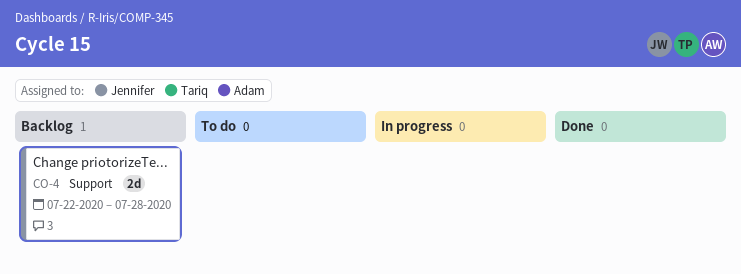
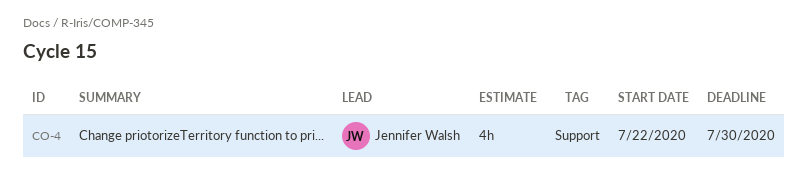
CO-4, estimate: 2d -> 4h
CO-4, due: Jul 28 -> Jul 30

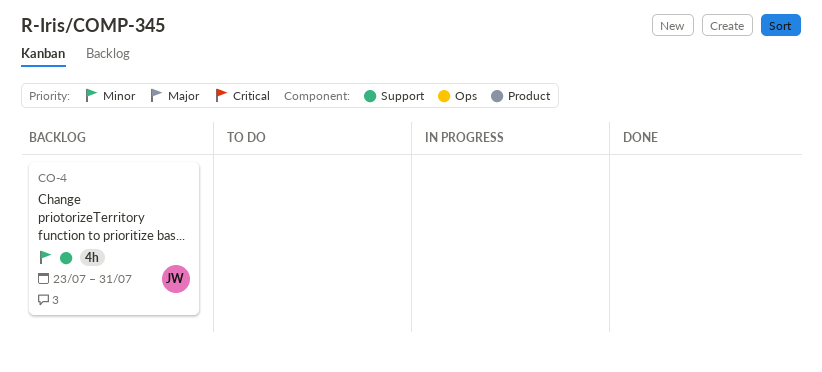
CO-4, start: Jul 22 -> Jul 23
CO-4, due: Jul 30 -> Jul 31

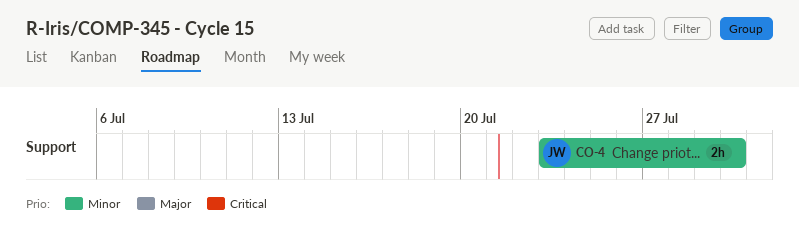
CO-4, estimate: 4h -> 2h
CO-4, due: Jul 31 -> Jul 30

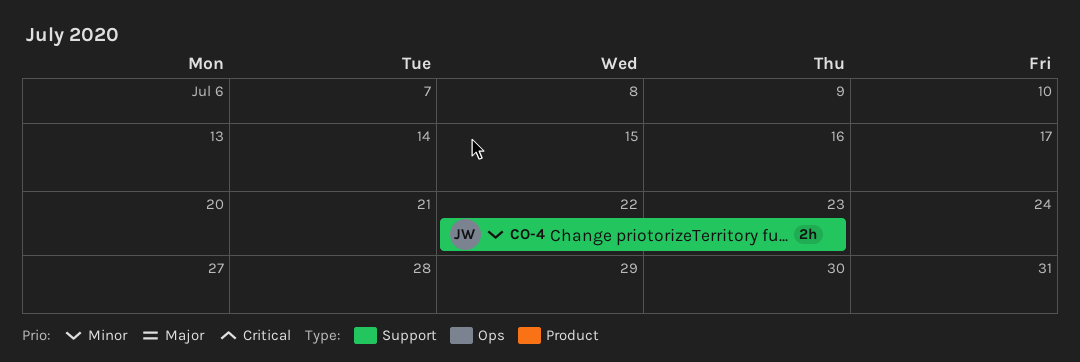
CO-4, start: Jul 23 -> Jul 22
CO-4, due: Jul 30 -> Jul 23

